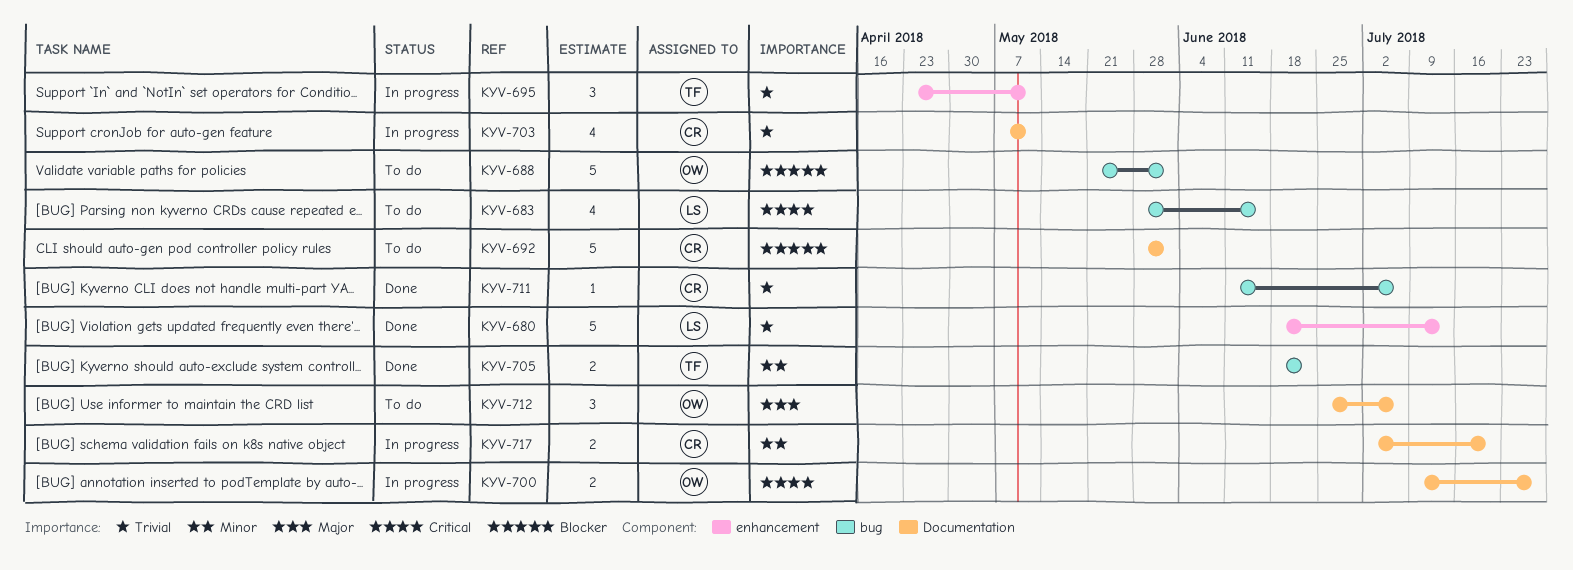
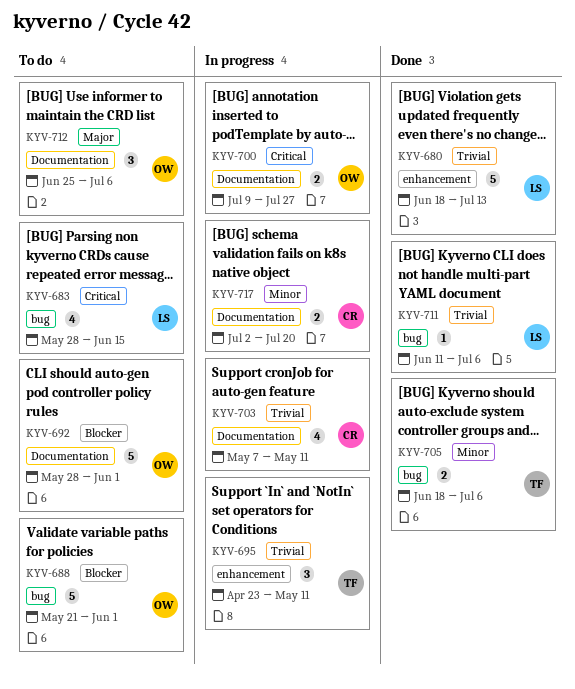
KYV-692, owner: CR -> OW
KYV-705, due: Jun 22 -> Jul 6
KYV-711, owner: CR -> LS

